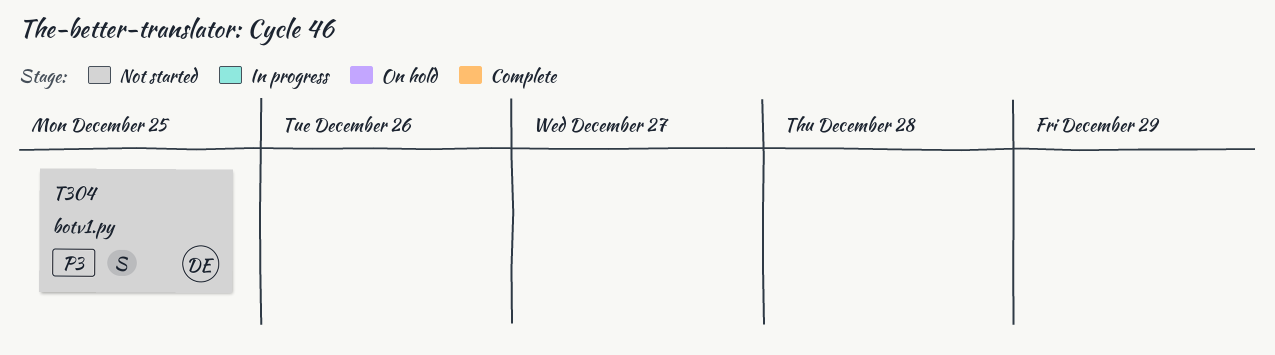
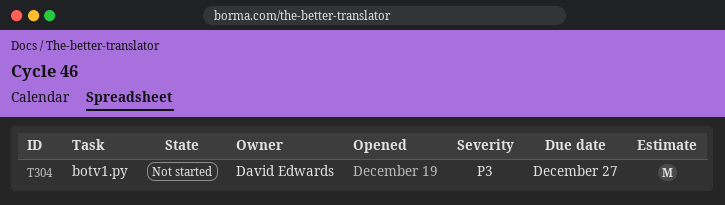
T304, estimate: S -> M
T304, due: Dec 25 -> Dec 27

